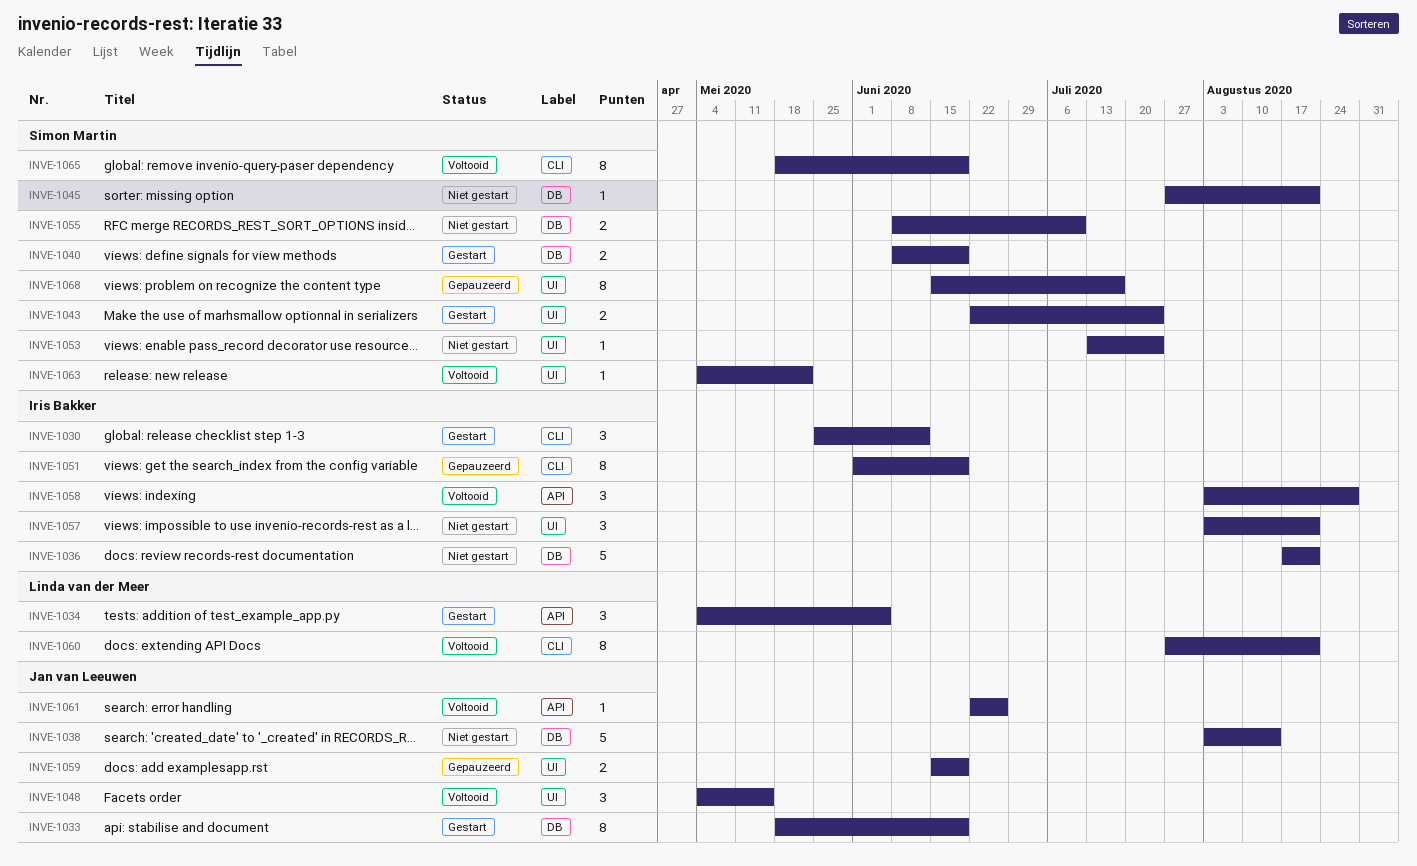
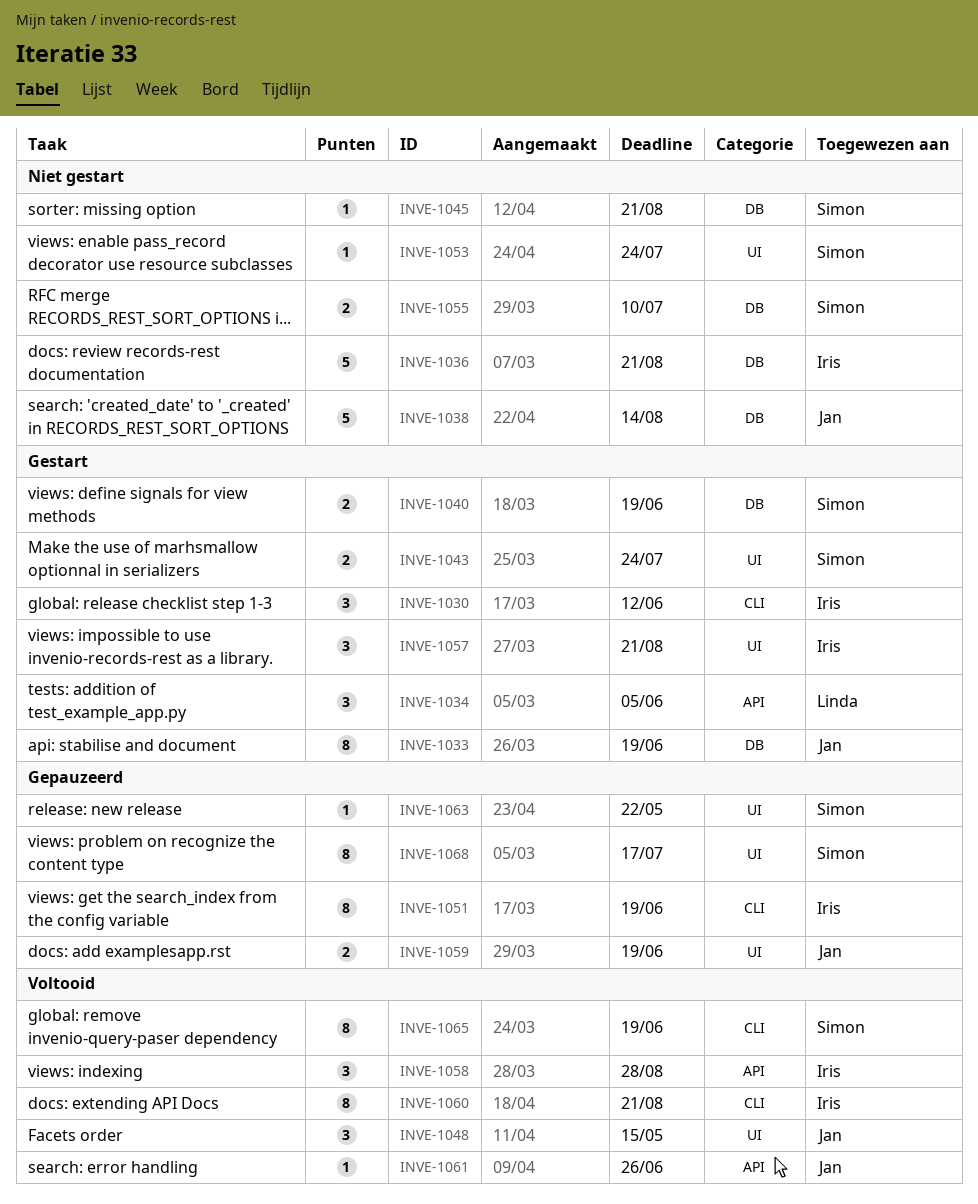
INVE-1057, status: Niet gestart -> Gestart
INVE-1060, owner: Linda van der Meer -> Iris Bakker
INVE-1063, status: Voltooid -> Gepauzeerd

